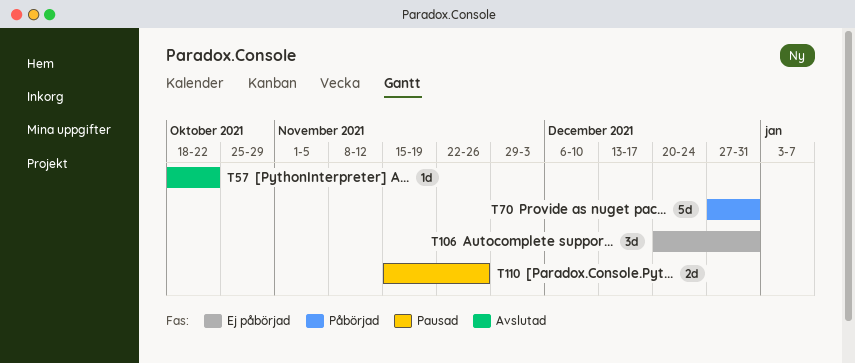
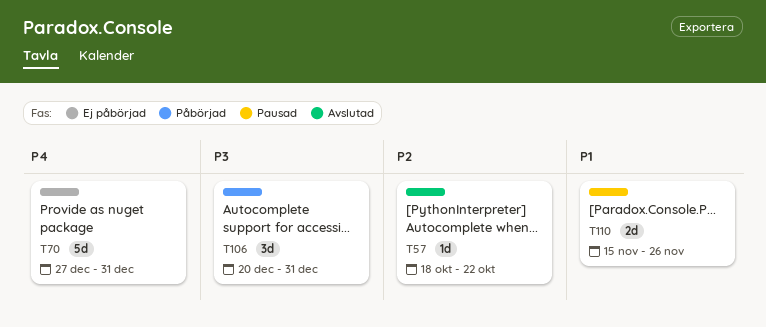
T70, status: Påbörjad -> Ej påbörjad
T106, status: Ej påbörjad -> Påbörjad

